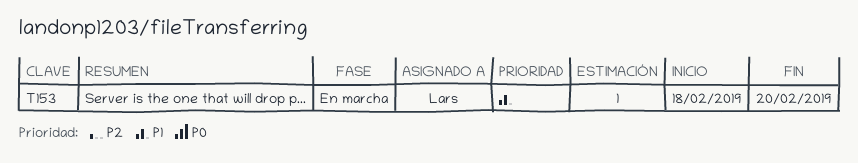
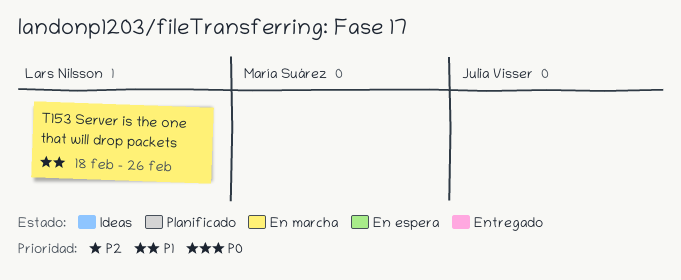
T153, due: Feb 20 -> Feb 26

